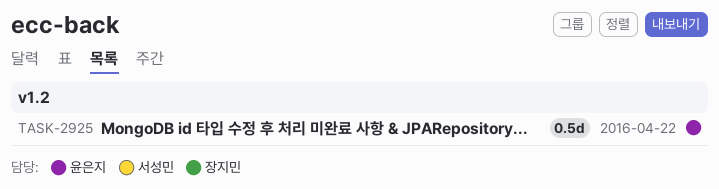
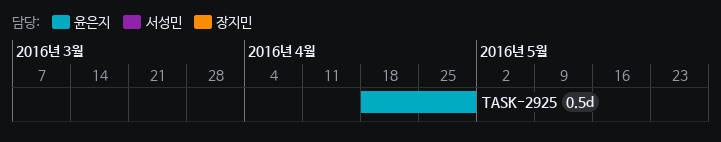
TASK-2925, due: Apr 22 -> Apr 29

